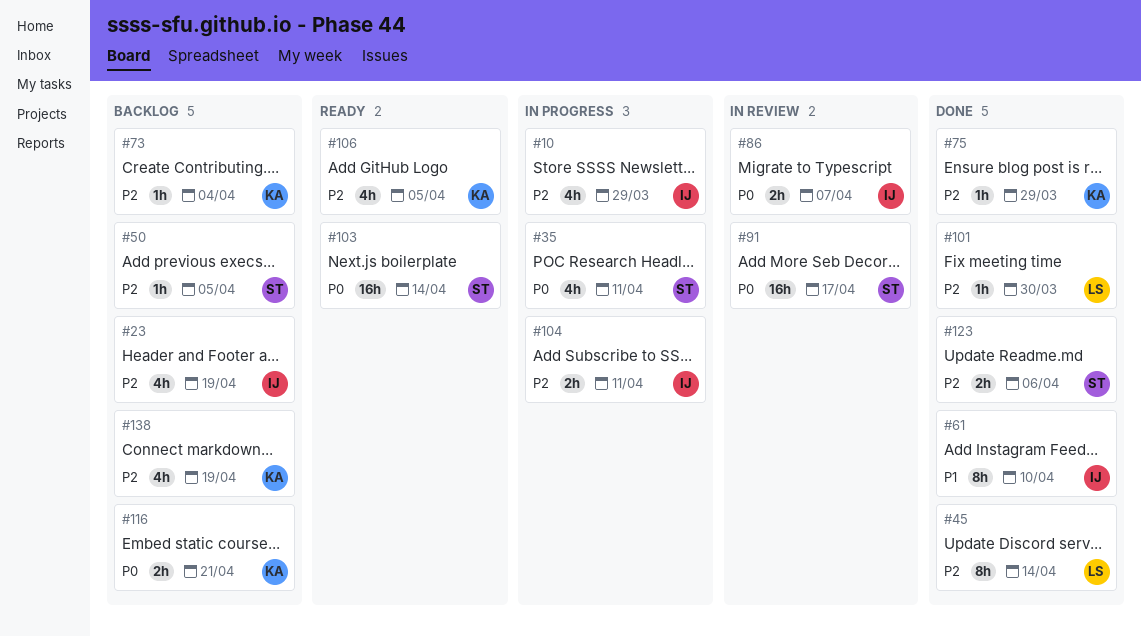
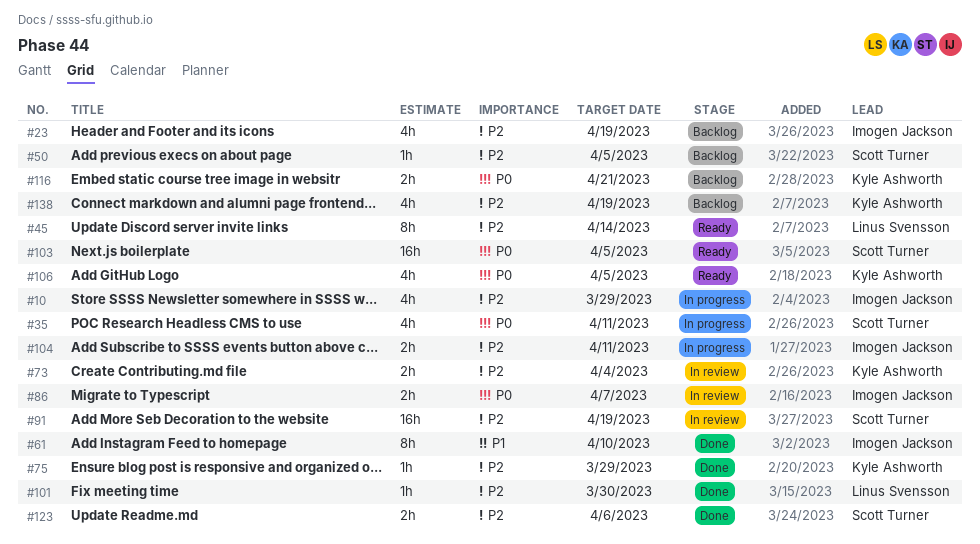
#45, status: Done -> Ready
#73, status: Backlog -> In review
#73, estimate: 1h -> 2h
#91, priority: P0 -> P2
#91, due: Apr 17 -> Apr 19
#103, due: Apr 14 -> Apr 5
#106, priority: P2 -> P0

